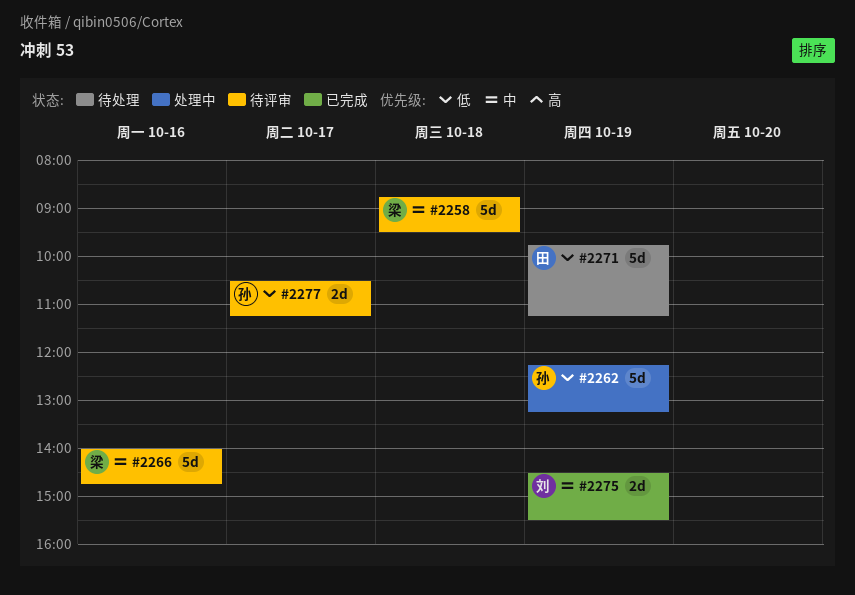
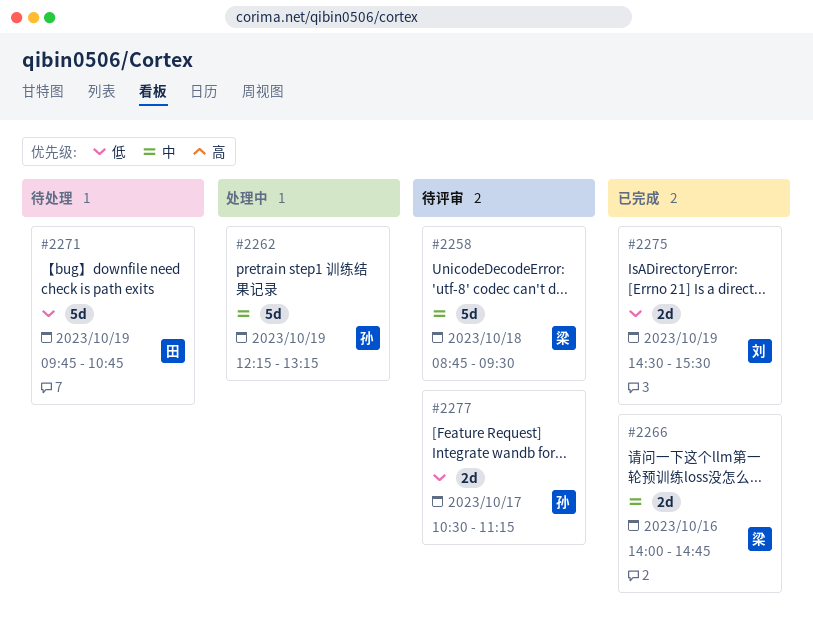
#2262, priority: 低 -> 中
#2266, status: 待评审 -> 已完成
#2266, estimate: 5d -> 2d
#2271, ends: 11:15 -> 10:45
#2275, priority: 中 -> 低

